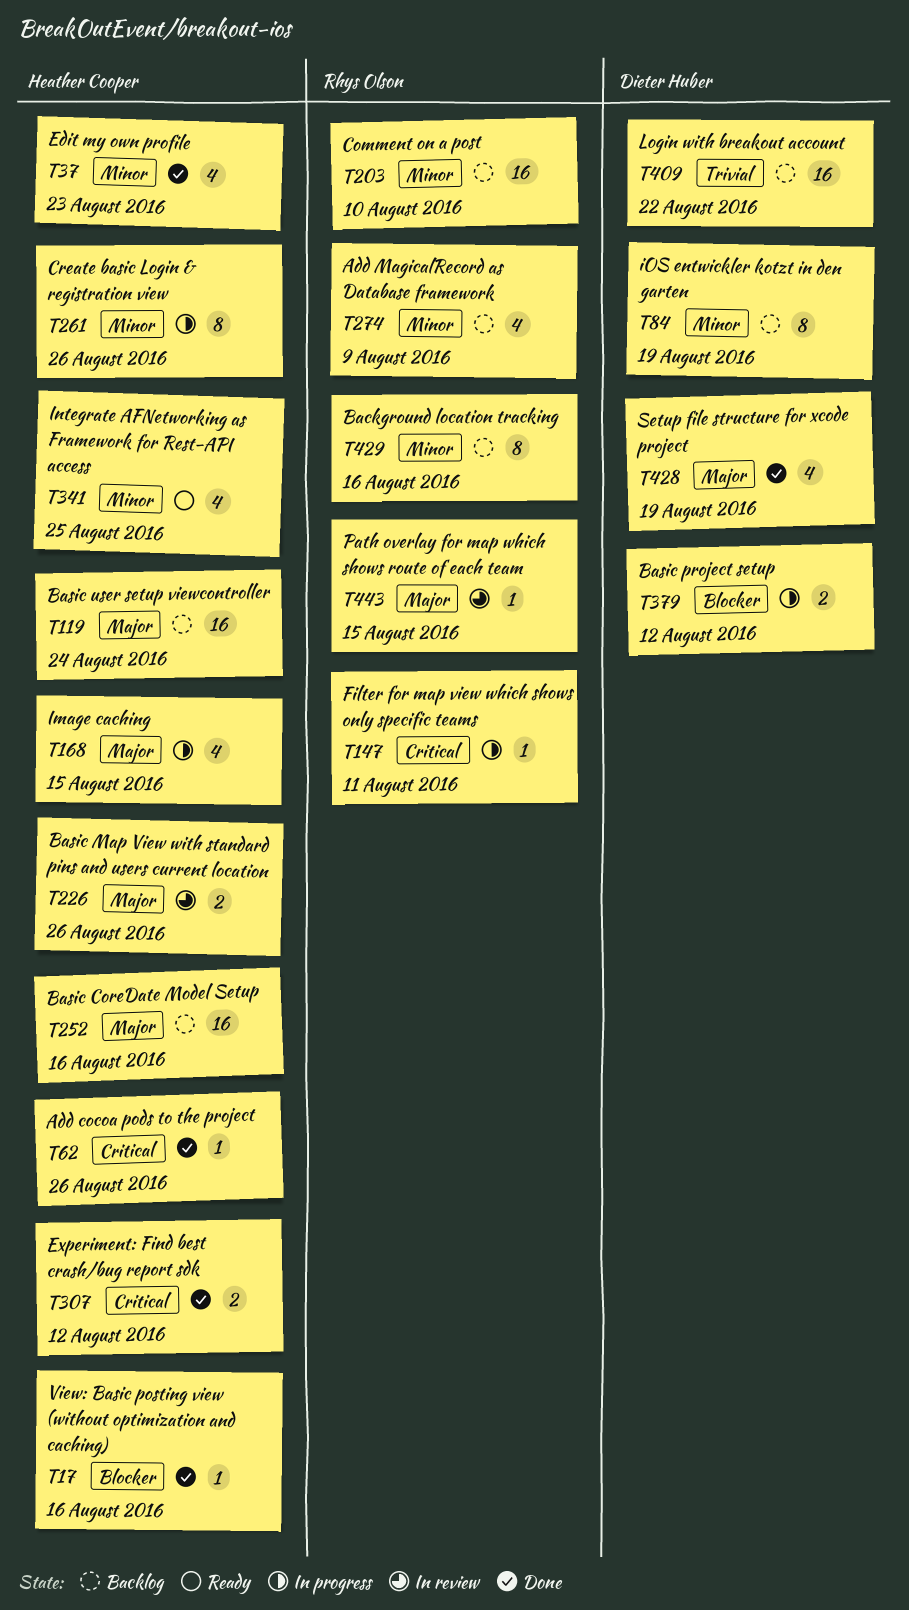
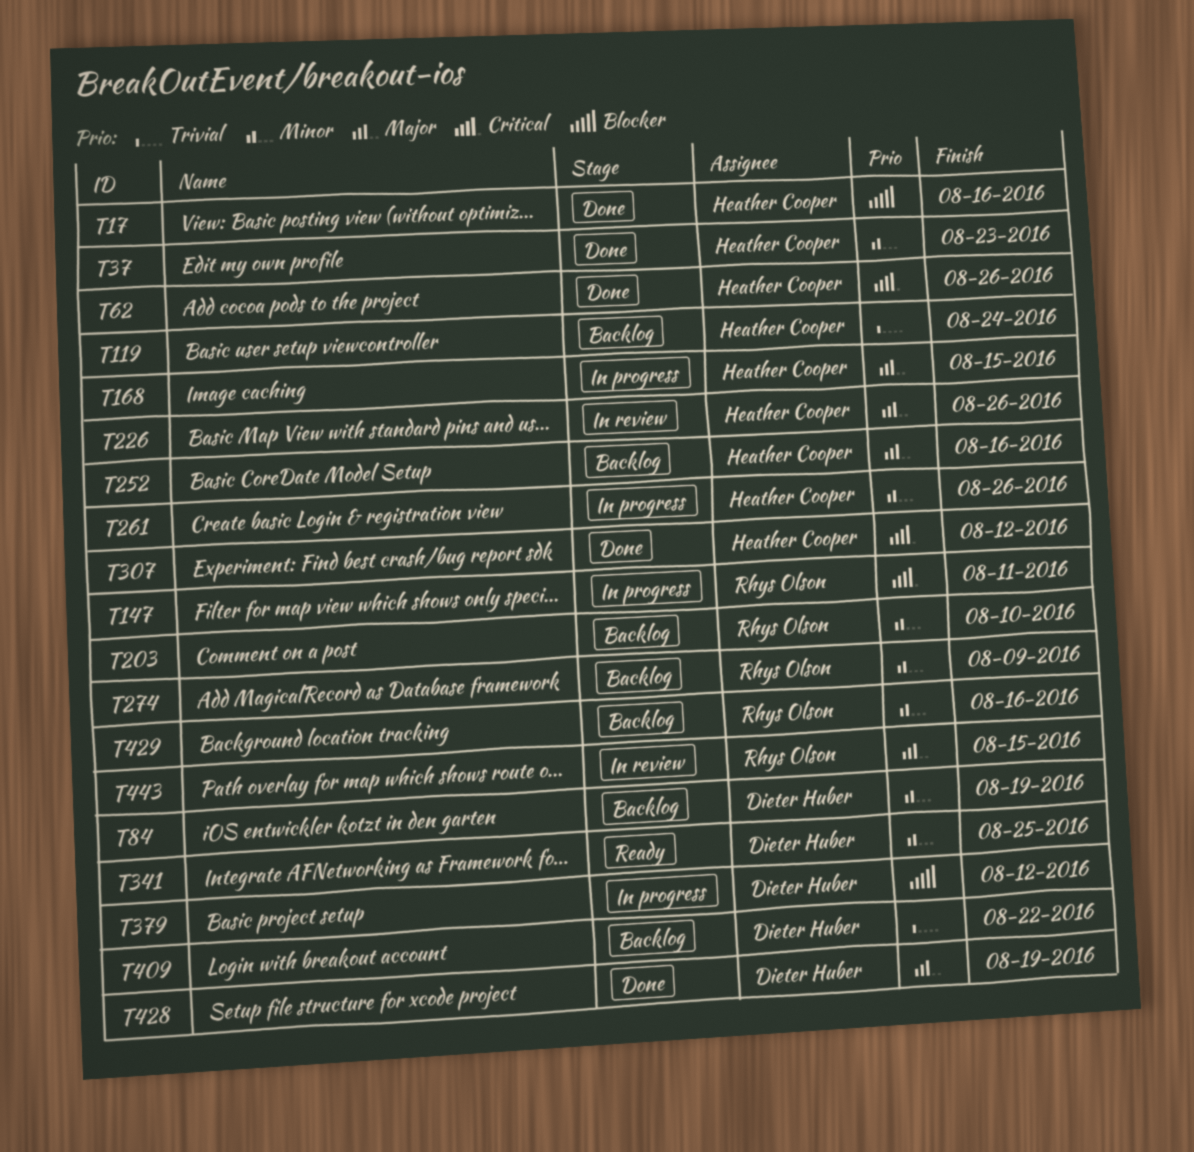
T119, priority: Major -> Trivial
T341, owner: Heather Cooper -> Dieter Huber

